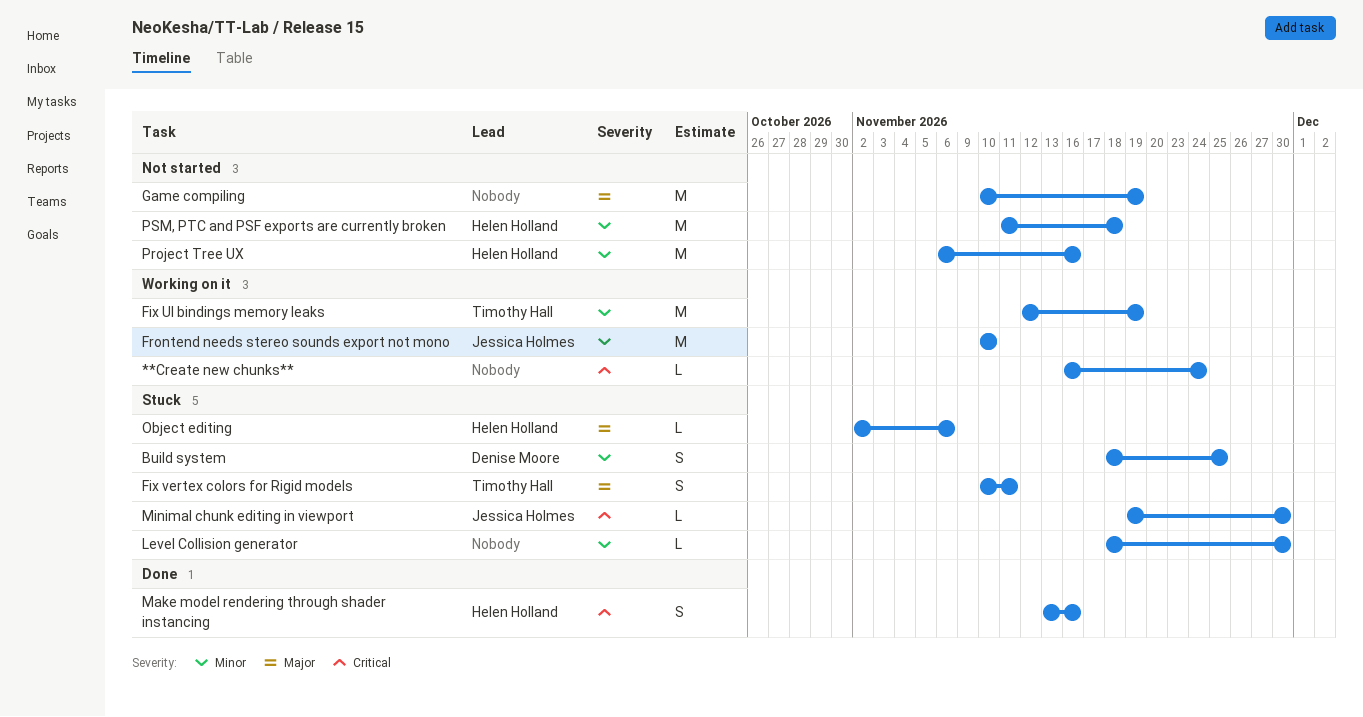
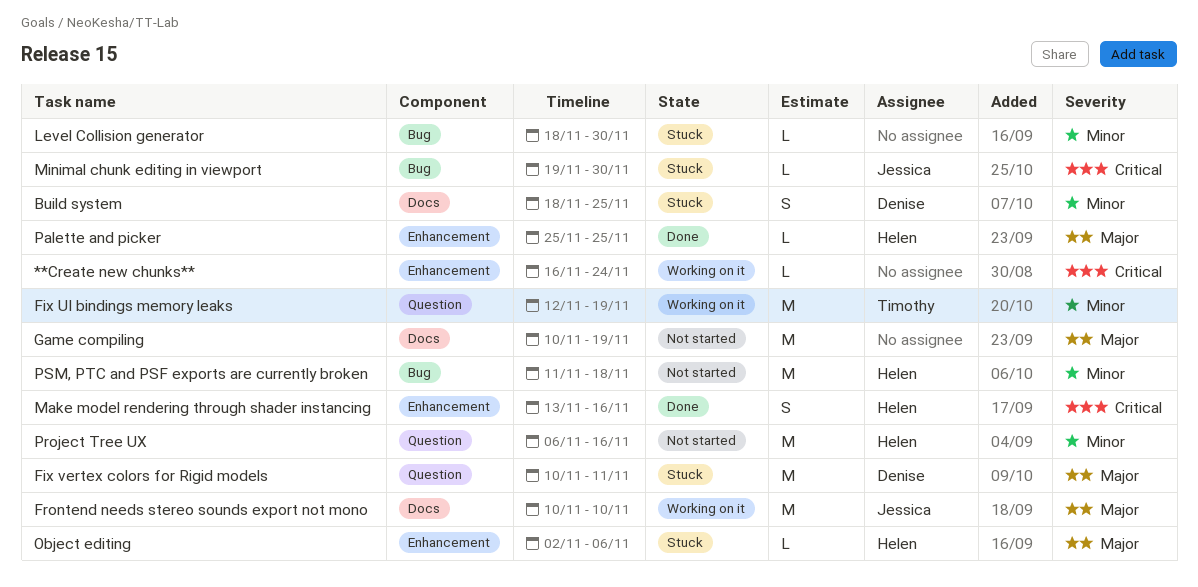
Fix vertex colors for Rigid models, owner: Timothy Hall -> Denise Moore
Fix vertex colors for Rigid models, estimate: S -> M
Frontend needs stereo sounds export not mono, priority: Minor -> Major
Palette and picker: none -> present

